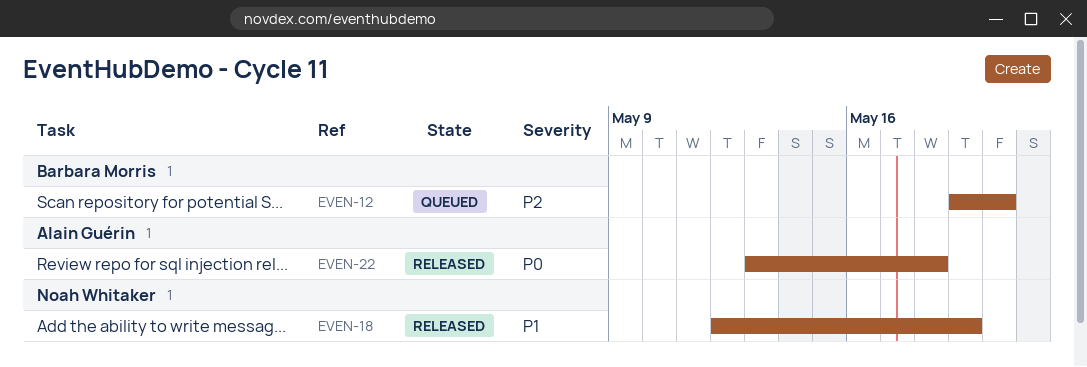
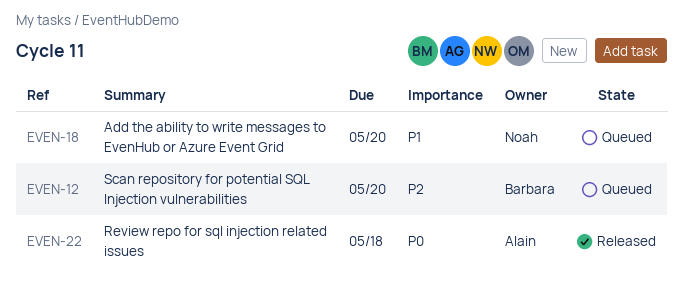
EVEN-18, status: Released -> Queued
EVEN-18, due: May 19 -> May 20

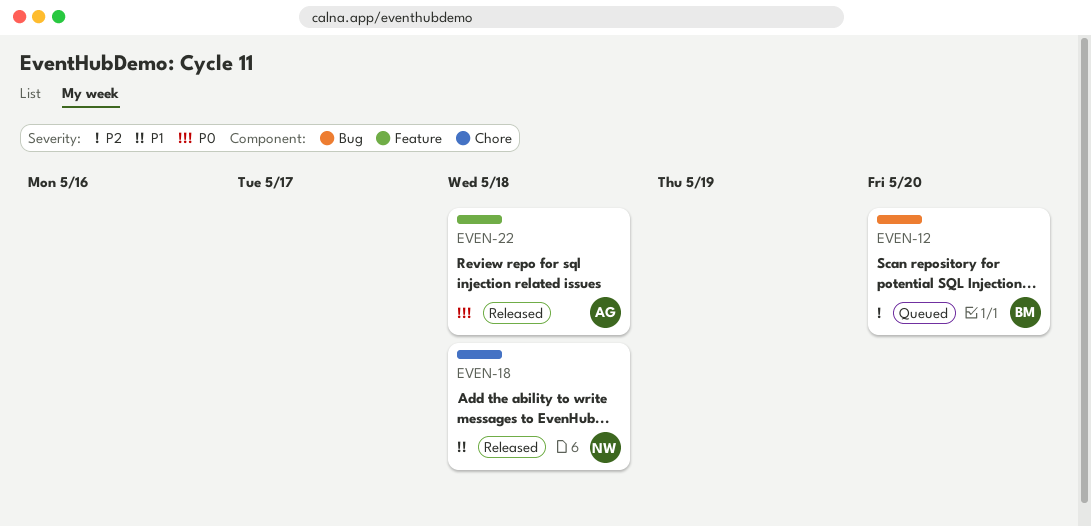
EVEN-18, status: Queued -> Released
EVEN-18, due: May 20 -> May 18

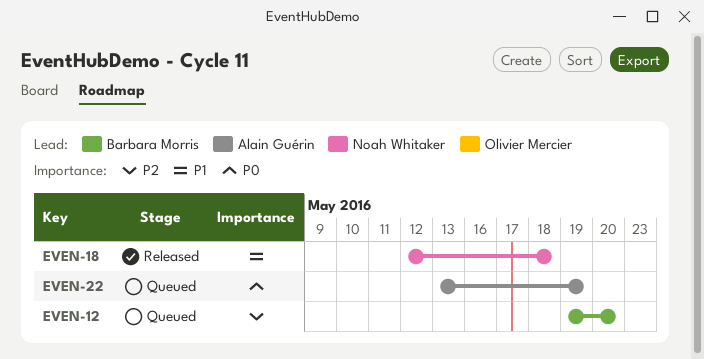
EVEN-22, status: Released -> Queued
EVEN-22, due: May 18 -> May 19

